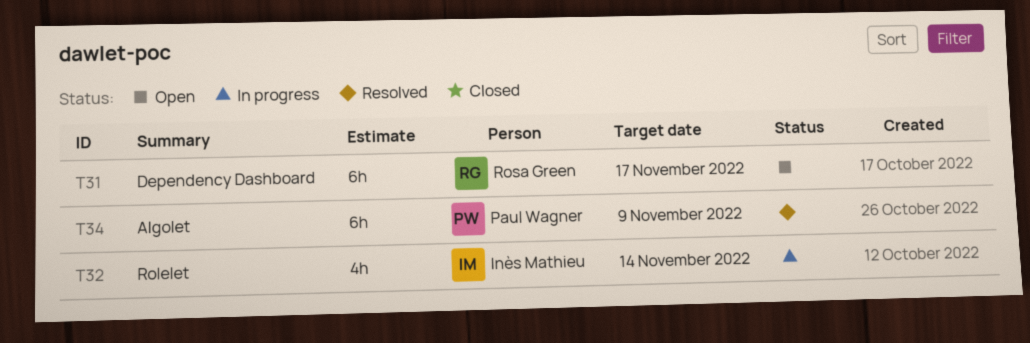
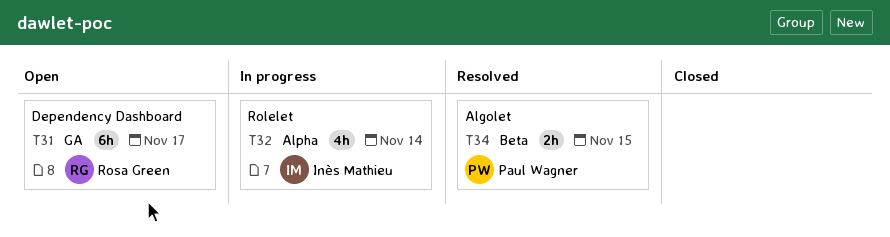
T34, estimate: 6h -> 2h
T34, due: Nov 9 -> Nov 15

